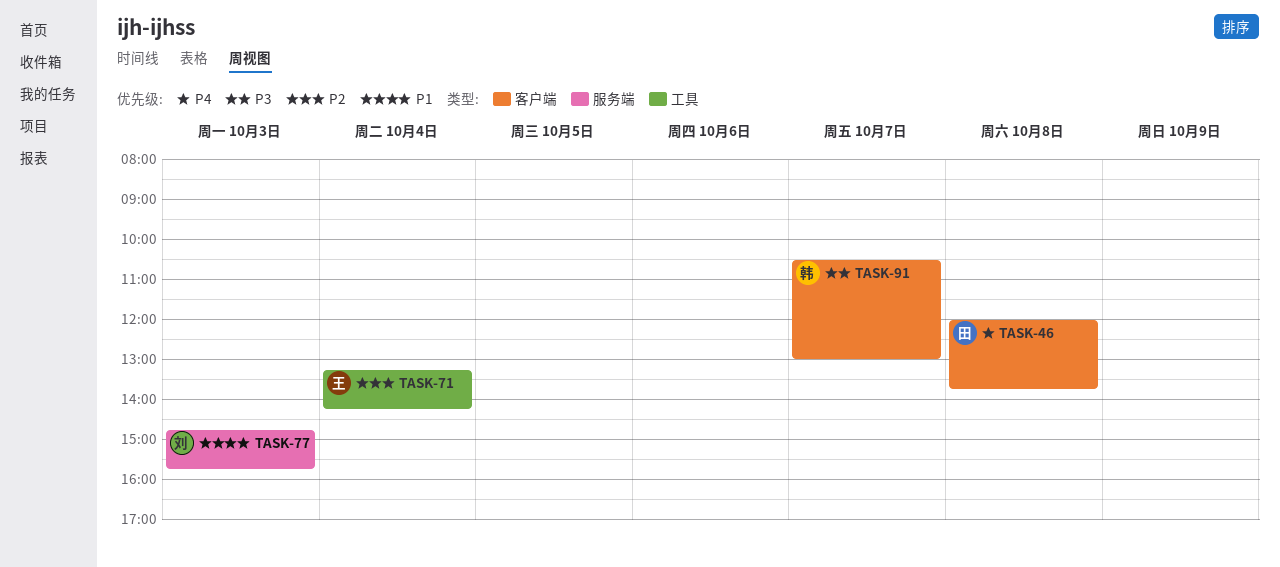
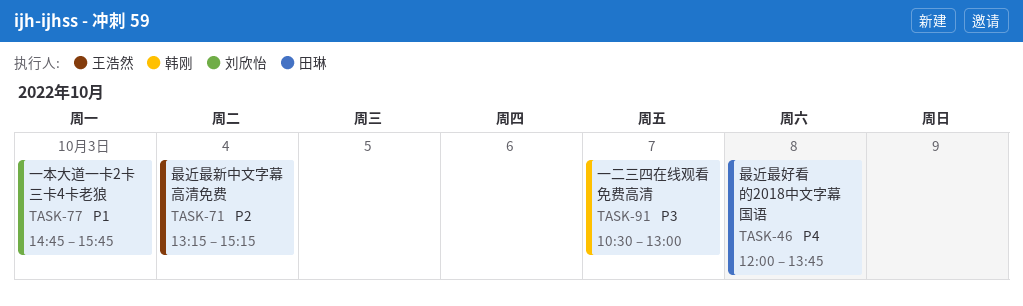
TASK-71, ends: 14:15 -> 15:15

